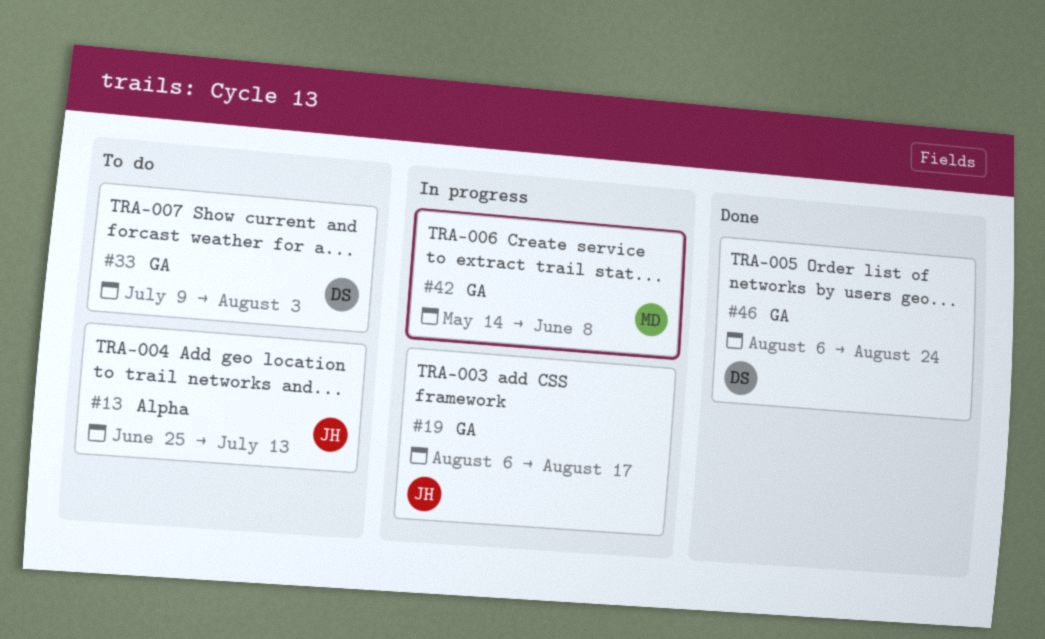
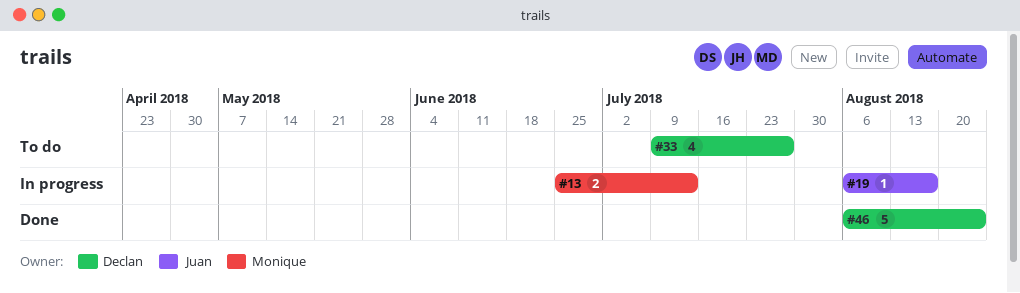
#13, status: To do -> In progress
#13, owner: Juan -> Monique
#33, due: Aug 3 -> Jul 27
#42: present -> none

